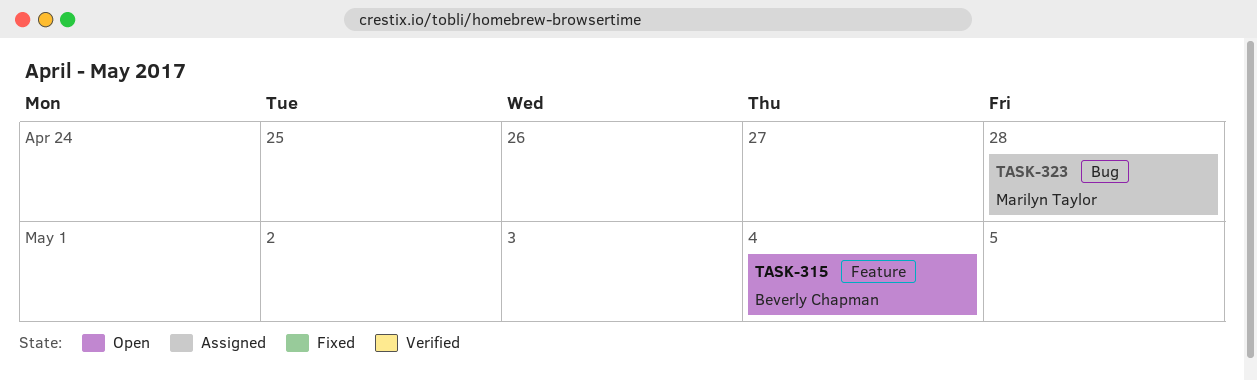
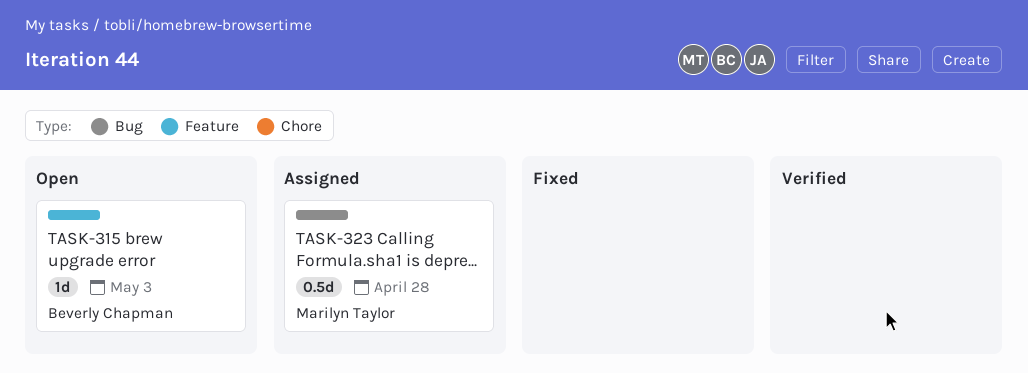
TASK-315, due: May 4 -> May 3

